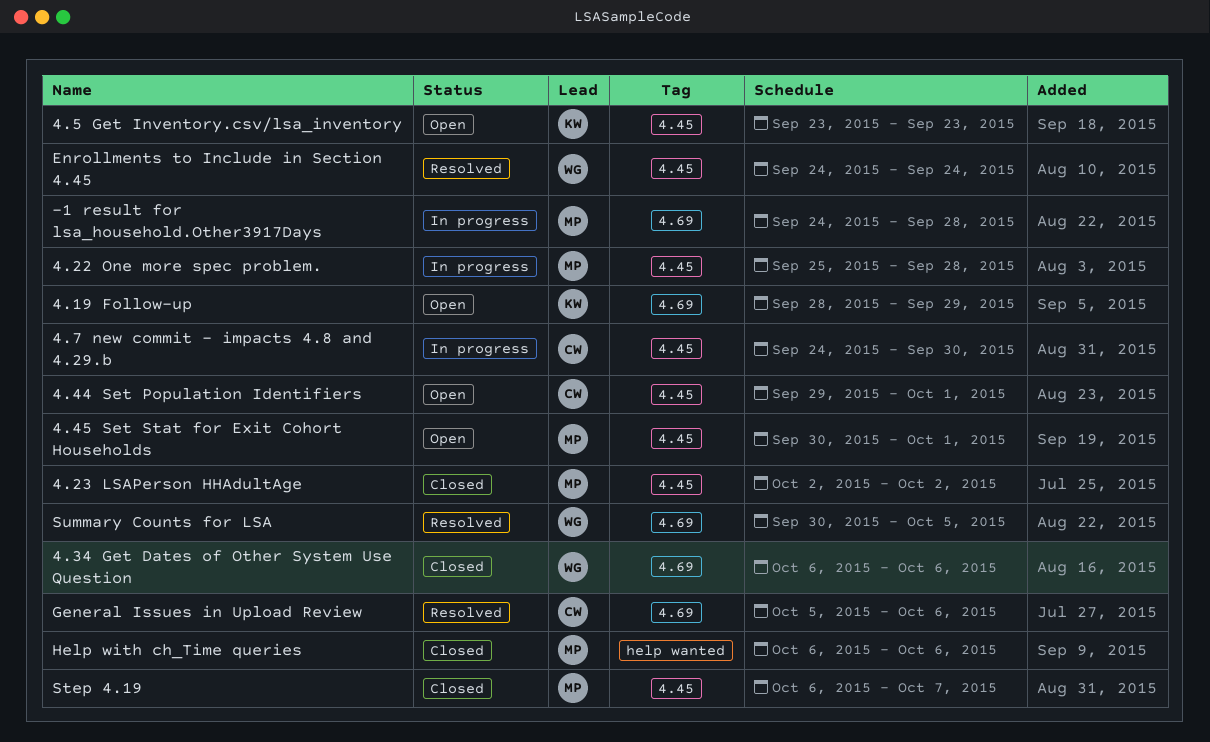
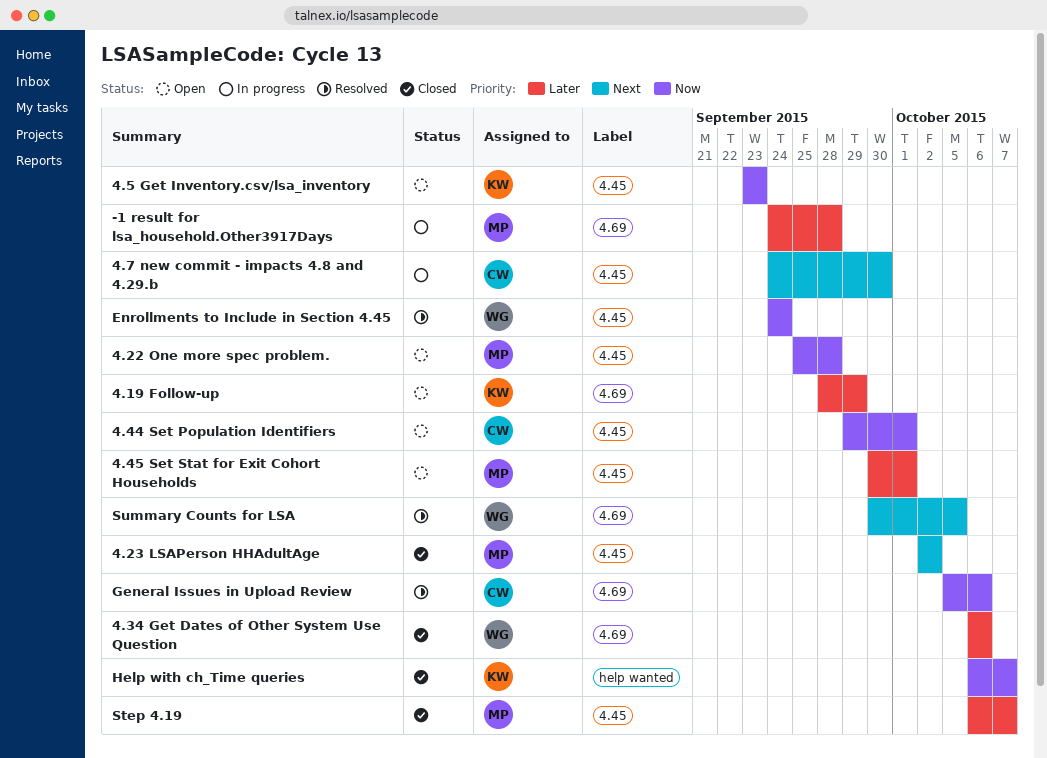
4.22 One more spec problem., status: In progress -> Open
Help with ch_Time queries, owner: MP -> KW
Help with ch_Time queries, due: Oct 6 -> Oct 7

